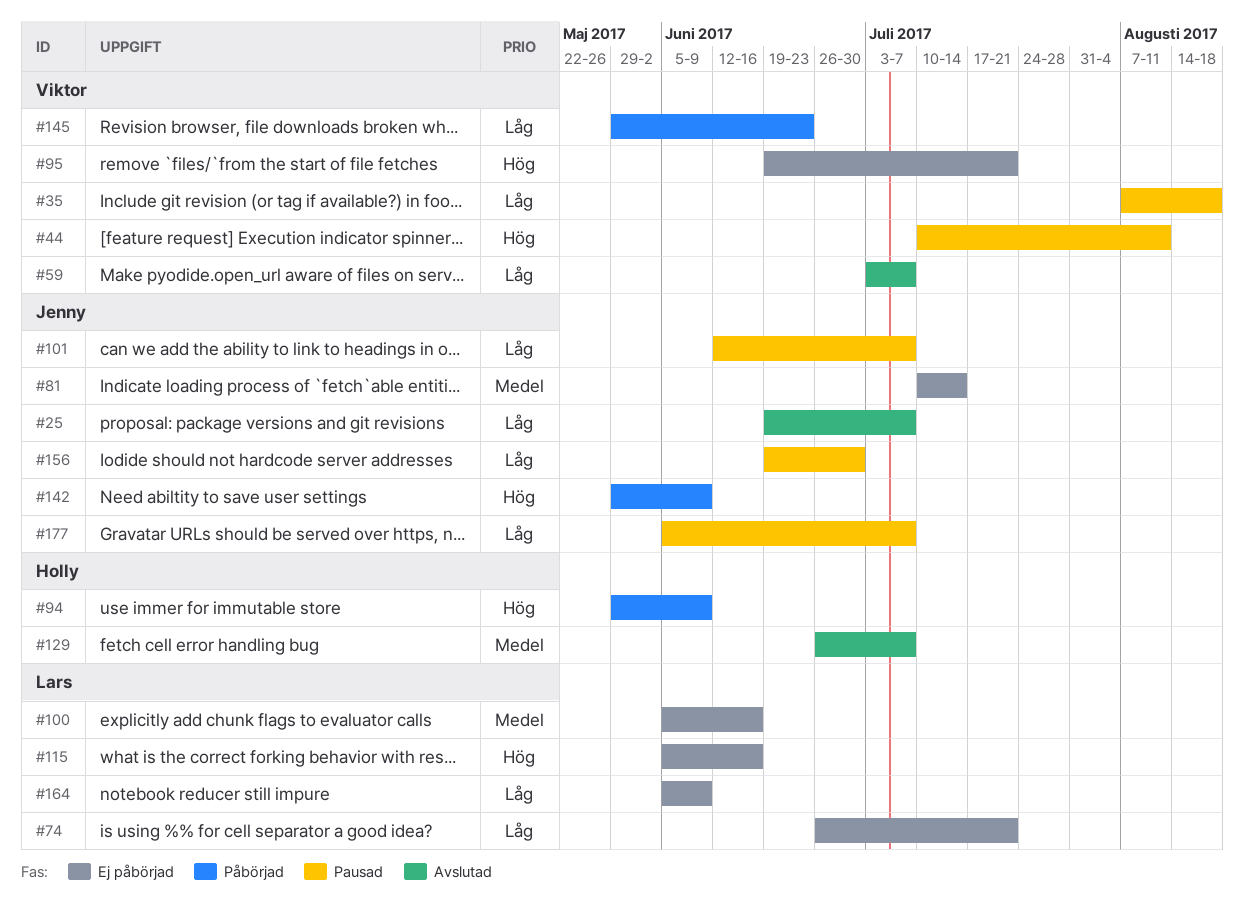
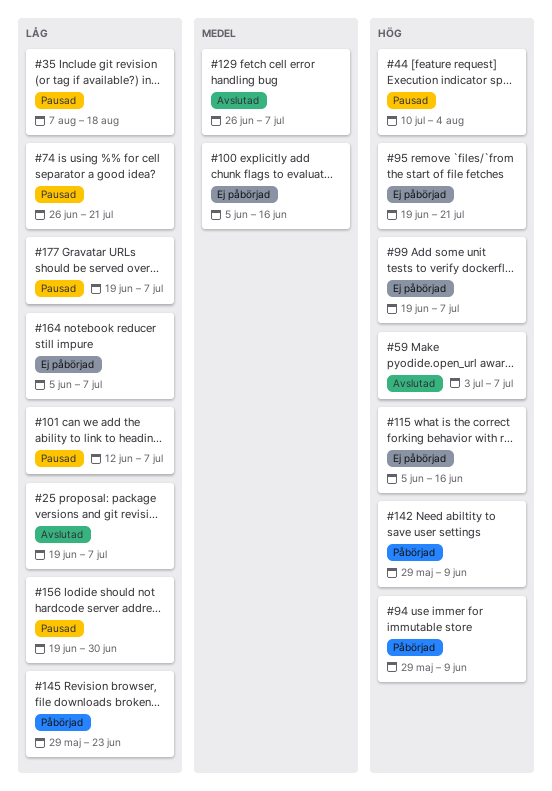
#44, due: Aug 11 -> Aug 4
#59, priority: Låg -> Hög
#74, status: Ej påbörjad -> Pausad
#81: present -> none
#99: none -> present
#164, due: Jun 9 -> Jul 7
#177, start: Jun 5 -> Jun 19

